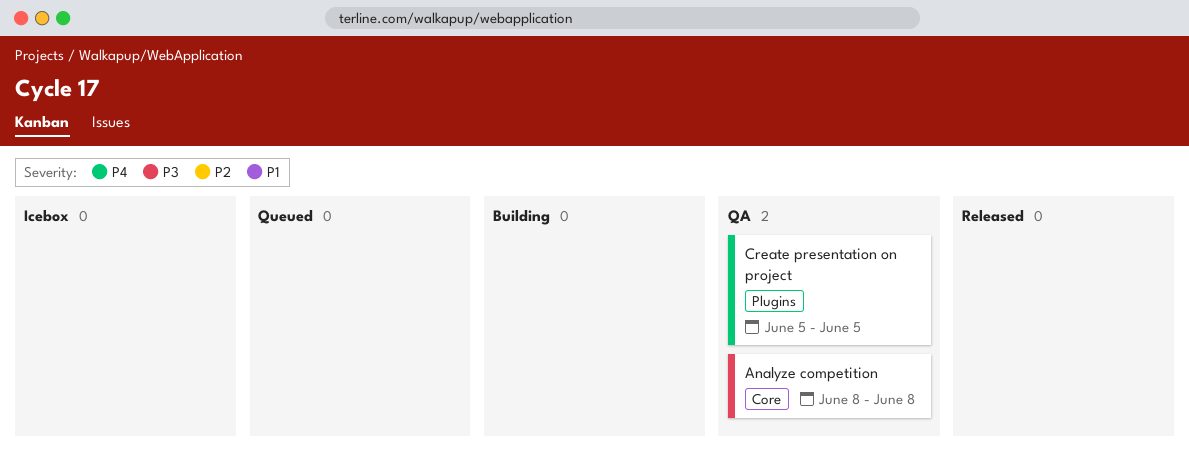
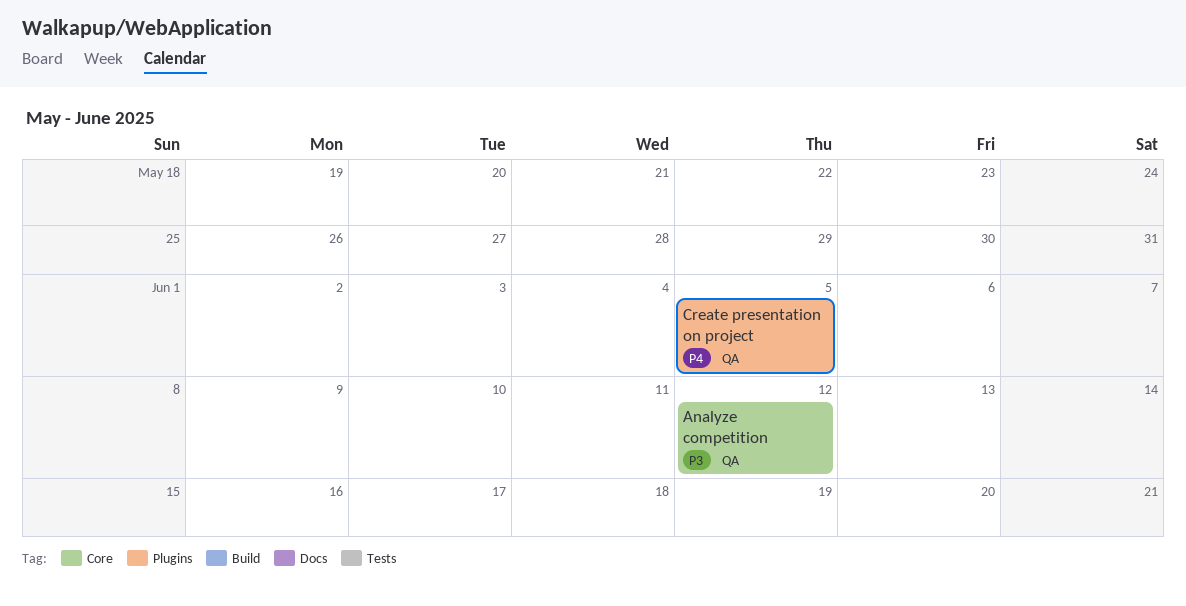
Analyze competition, due: Jun 8 -> Jun 12

